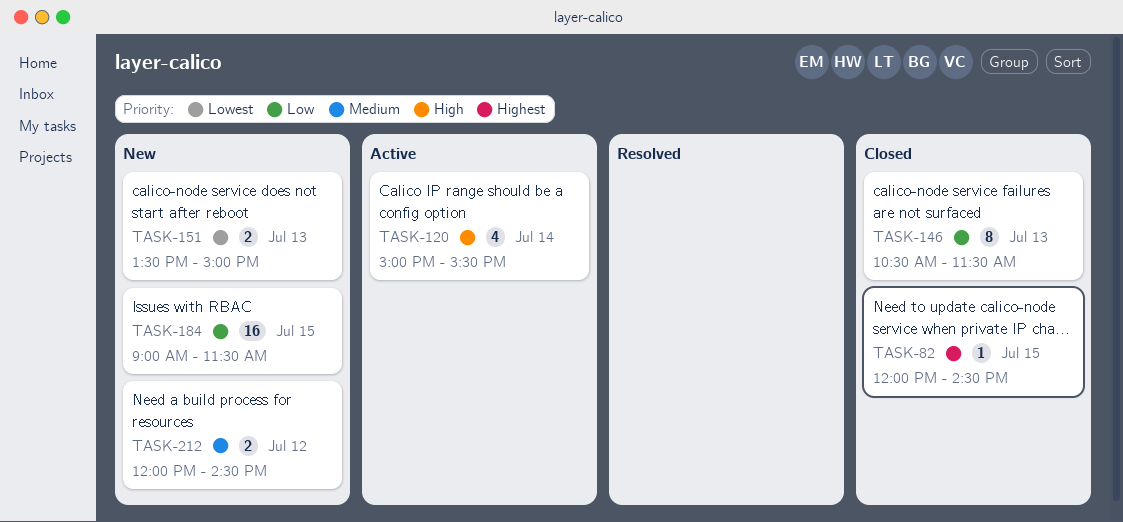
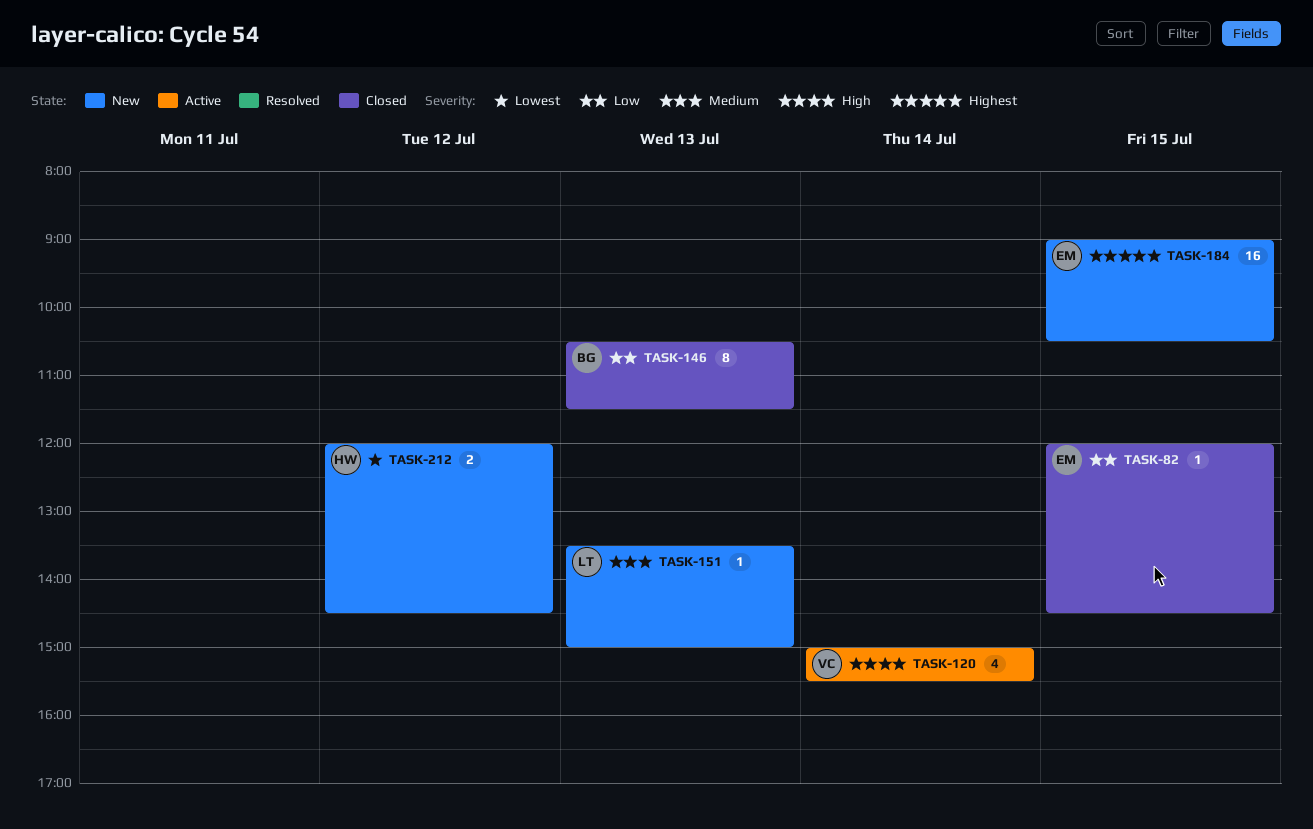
TASK-82, priority: Highest -> Low
TASK-151, priority: Lowest -> Medium
TASK-151, estimate: 2 -> 1
TASK-184, priority: Low -> Highest
TASK-184, ends: 11:30 -> 10:30
TASK-212, priority: Medium -> Lowest

